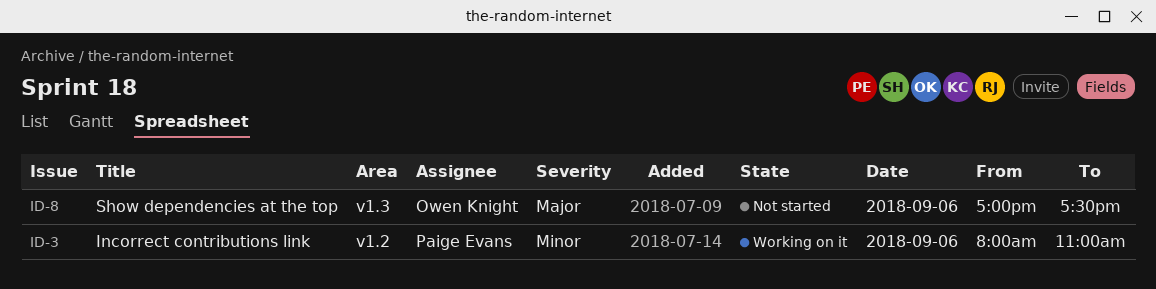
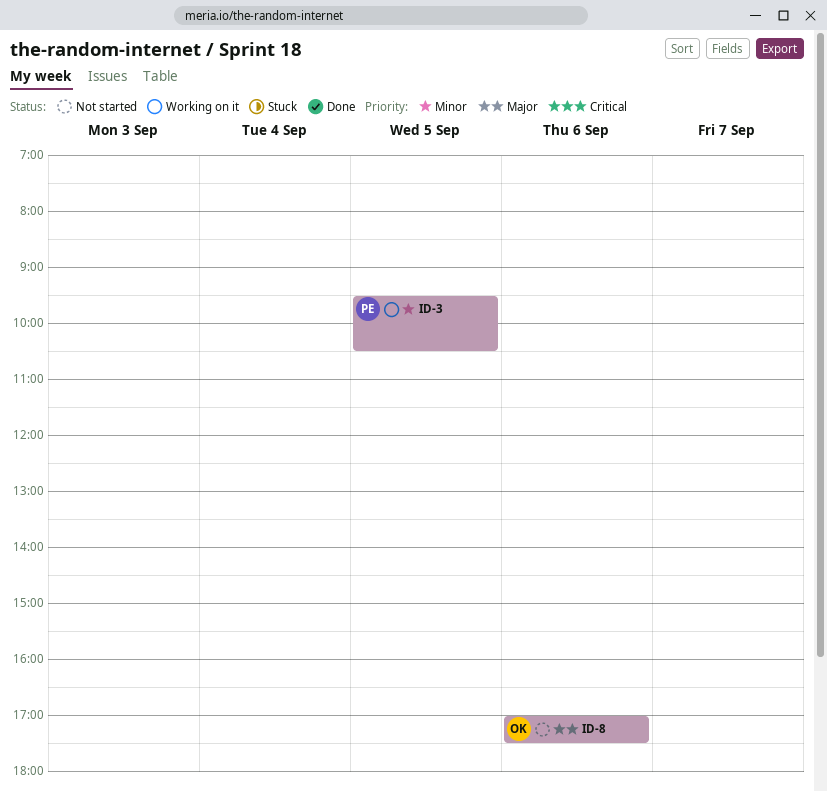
ID-3, day: Sep 6 -> Sep 5
ID-3, begins: 08:00 -> 09:30
ID-3, ends: 11:00 -> 10:30

